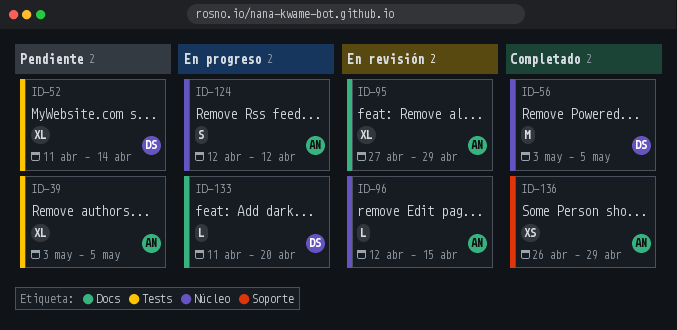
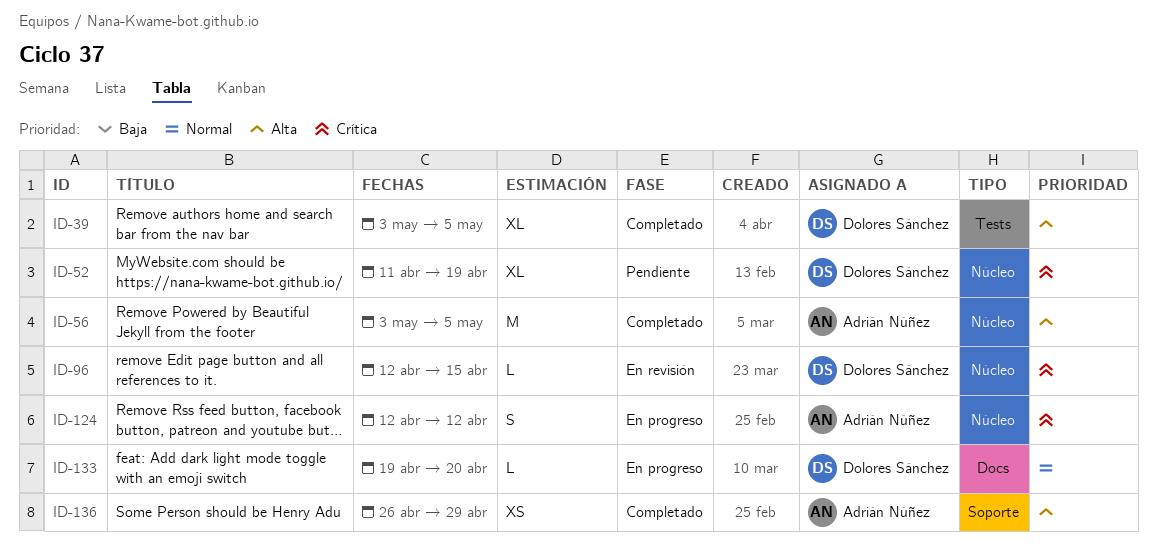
ID-39, status: Pendiente -> Completado
ID-39, owner: Adrián Núñez -> Dolores Sánchez
ID-52, label: Tests -> Núcleo
ID-52, due: Apr 14 -> Apr 19
ID-56, owner: Dolores Sánchez -> Adrián Núñez
ID-95: present -> none
ID-96, owner: Adrián Núñez -> Dolores Sánchez
ID-133, start: Apr 11 -> Apr 19

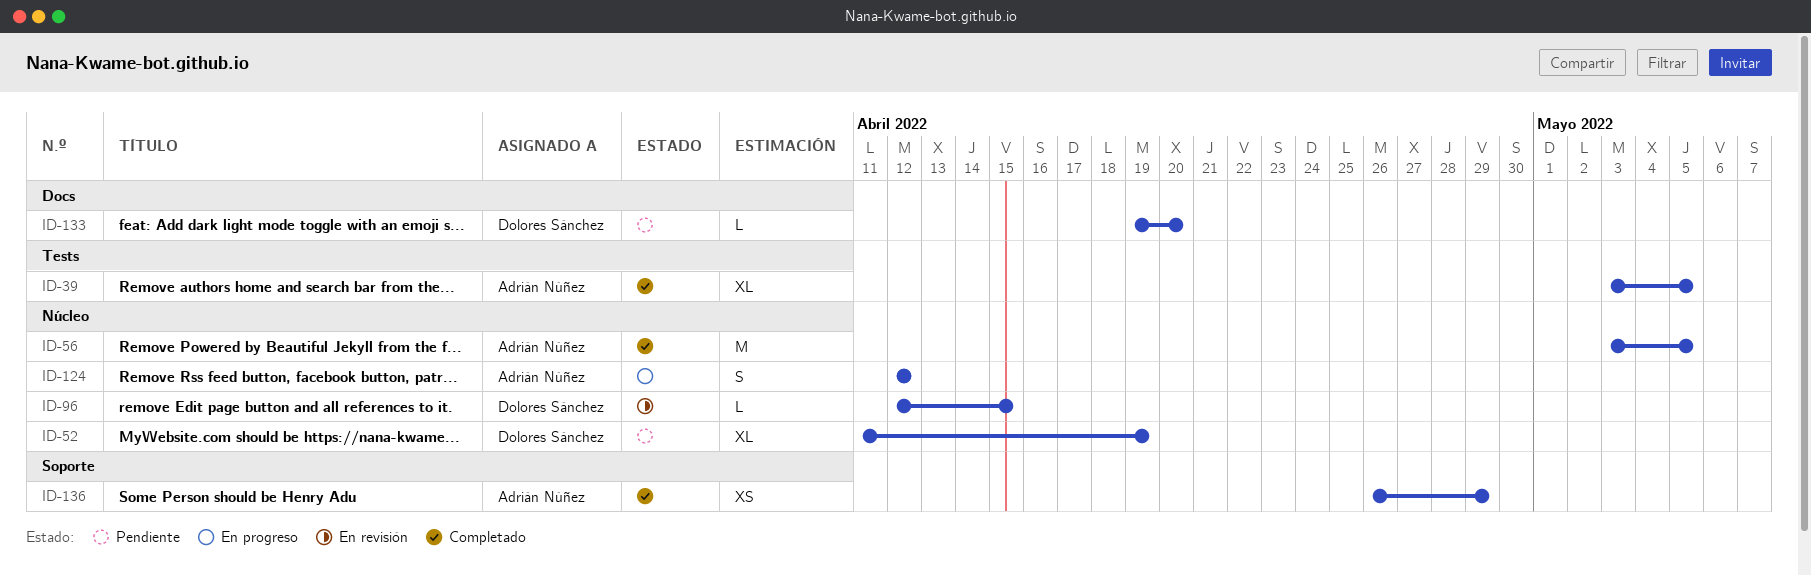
ID-39, owner: Dolores Sánchez -> Adrián Núñez
ID-133, status: En progreso -> Pendiente

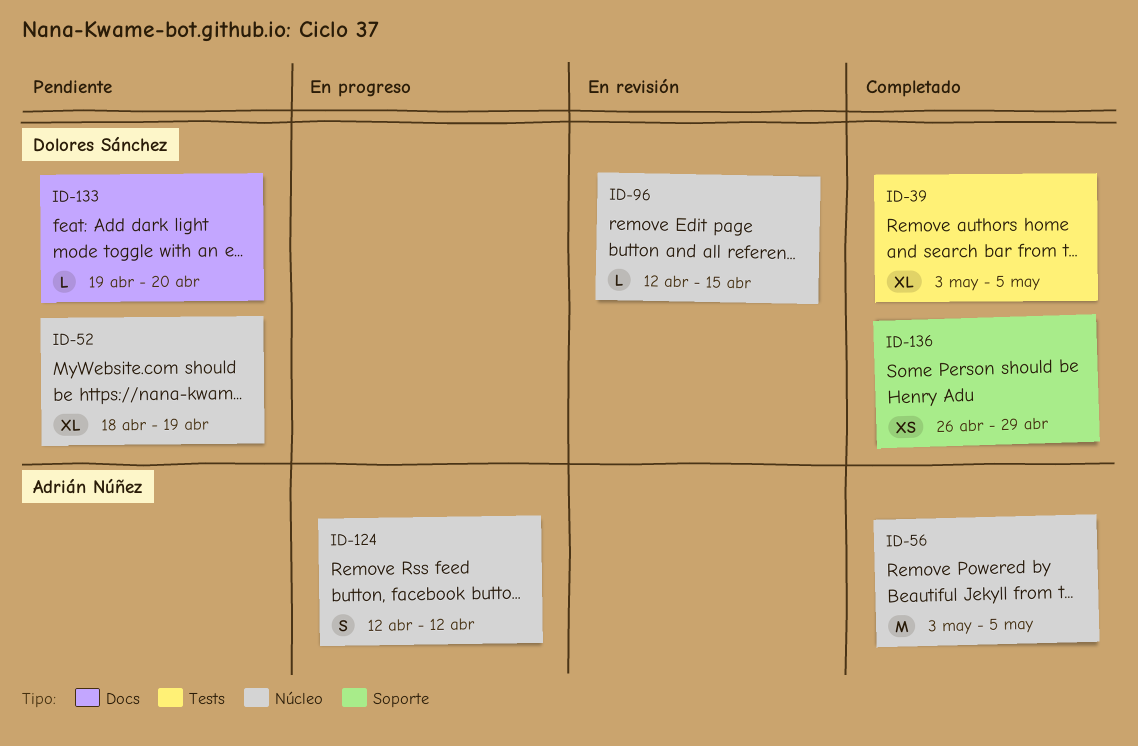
ID-39, owner: Adrián Núñez -> Dolores Sánchez
ID-52, start: Apr 11 -> Apr 18
ID-136, owner: Adrián Núñez -> Dolores Sánchez

